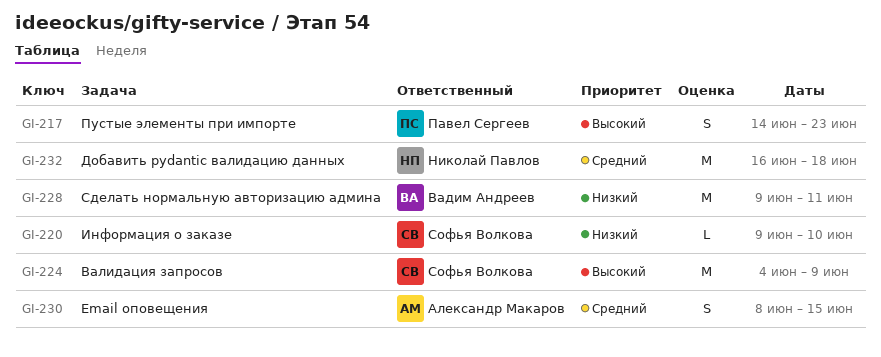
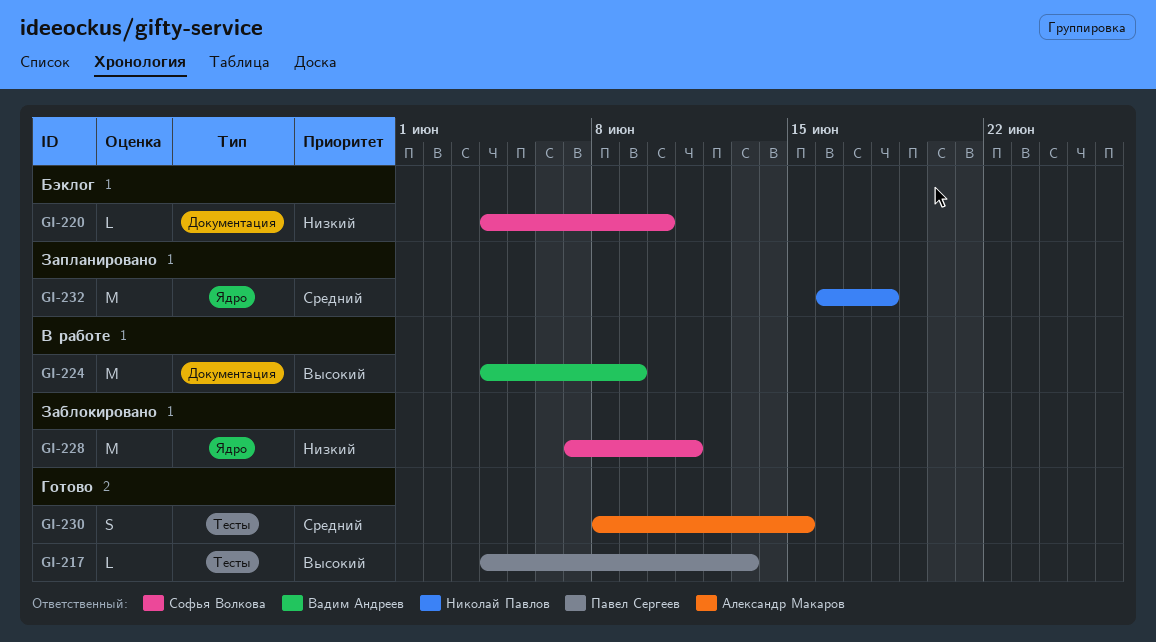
GI-217, estimate: S -> L
GI-217, start: Jun 14 -> Jun 4
GI-217, due: Jun 23 -> Jun 13
GI-220, start: Jun 9 -> Jun 4
GI-224, owner: Софья Волкова -> Вадим Андреев
GI-228, owner: Вадим Андреев -> Софья Волкова
GI-228, start: Jun 9 -> Jun 7

